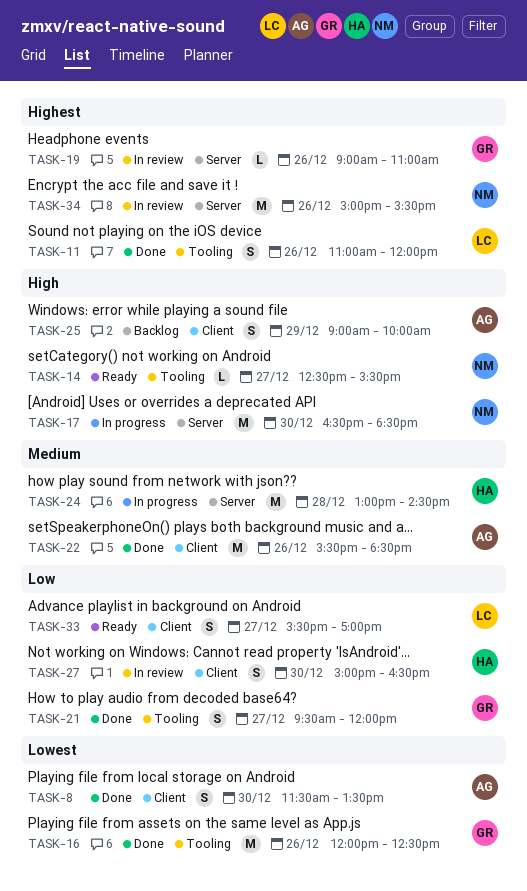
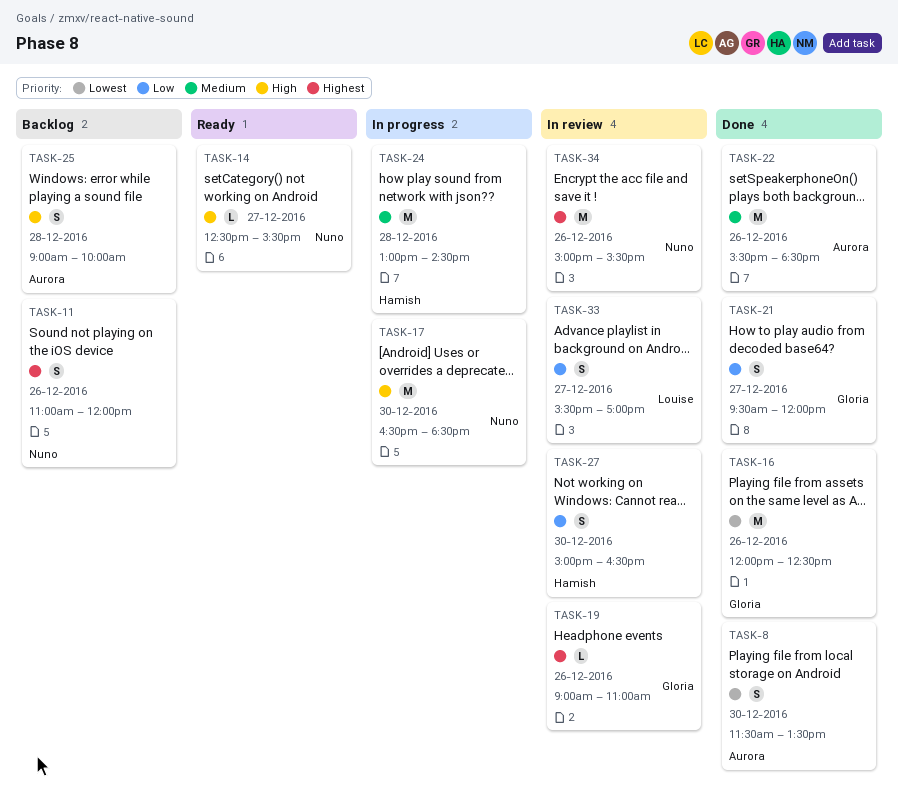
TASK-11, status: Done -> Backlog
TASK-11, owner: Louise -> Nuno
TASK-25, day: Dec 29 -> Dec 28
TASK-33, status: Ready -> In review

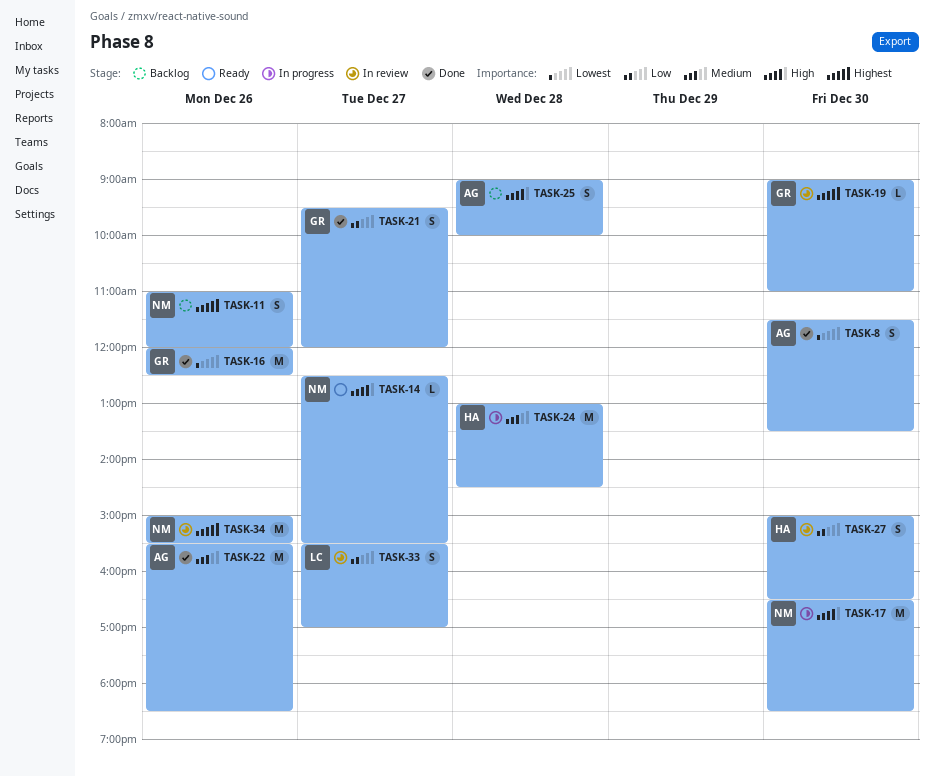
TASK-19, day: Dec 26 -> Dec 30

